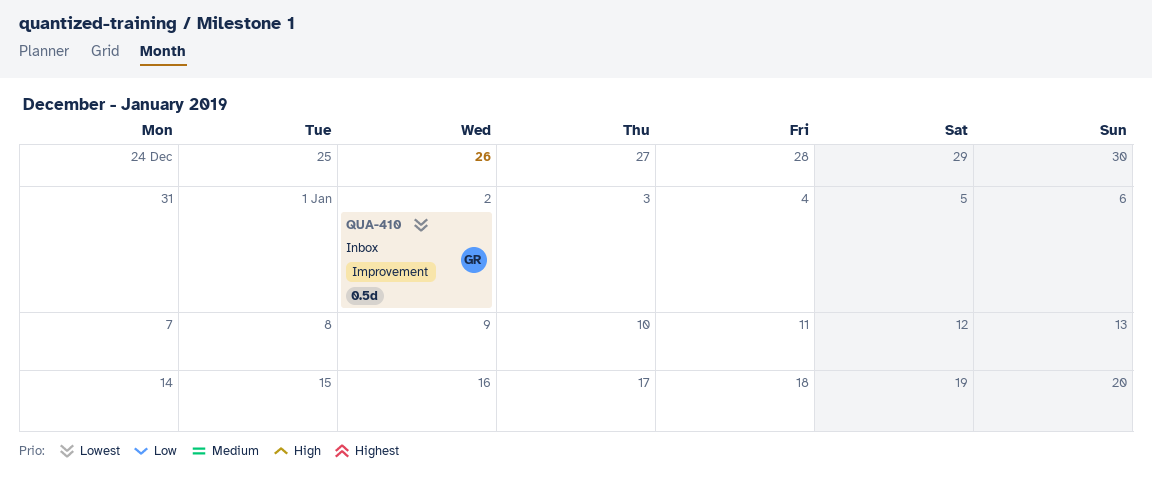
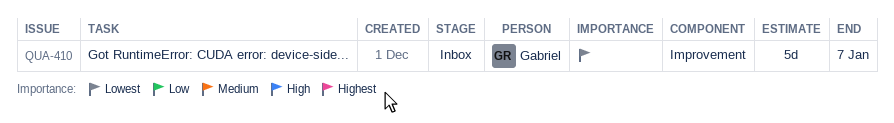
QUA-410, estimate: 0.5d -> 5d
QUA-410, due: Jan 2 -> Jan 7

